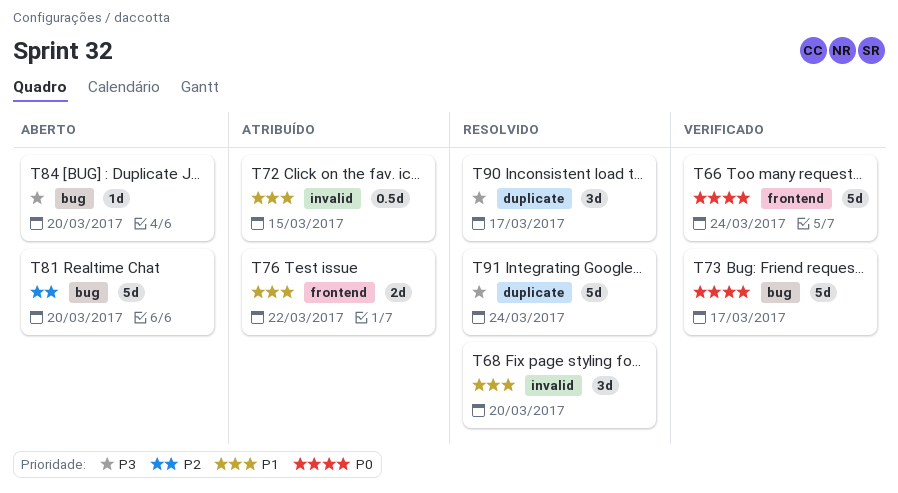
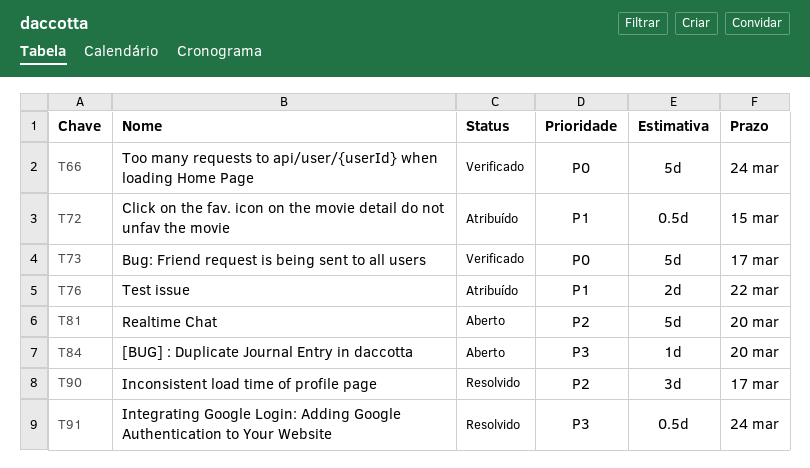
T68: present -> none
T90, priority: P3 -> P2
T91, estimate: 5d -> 0.5d

